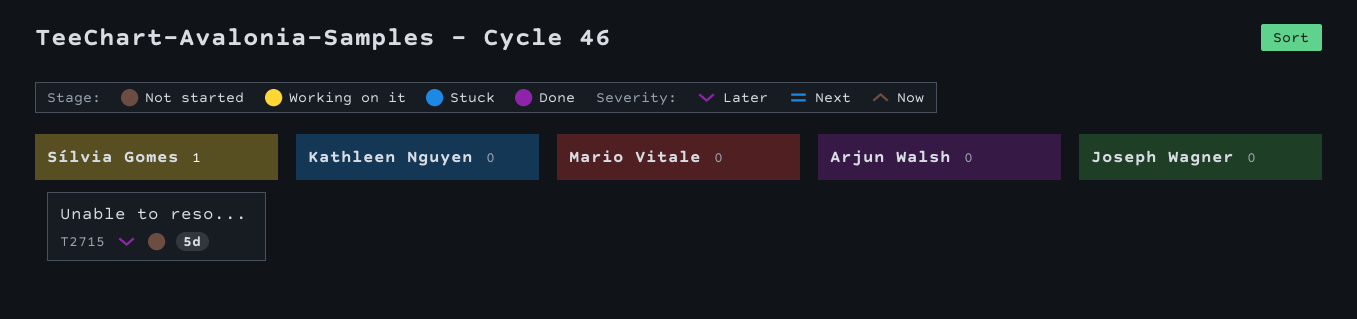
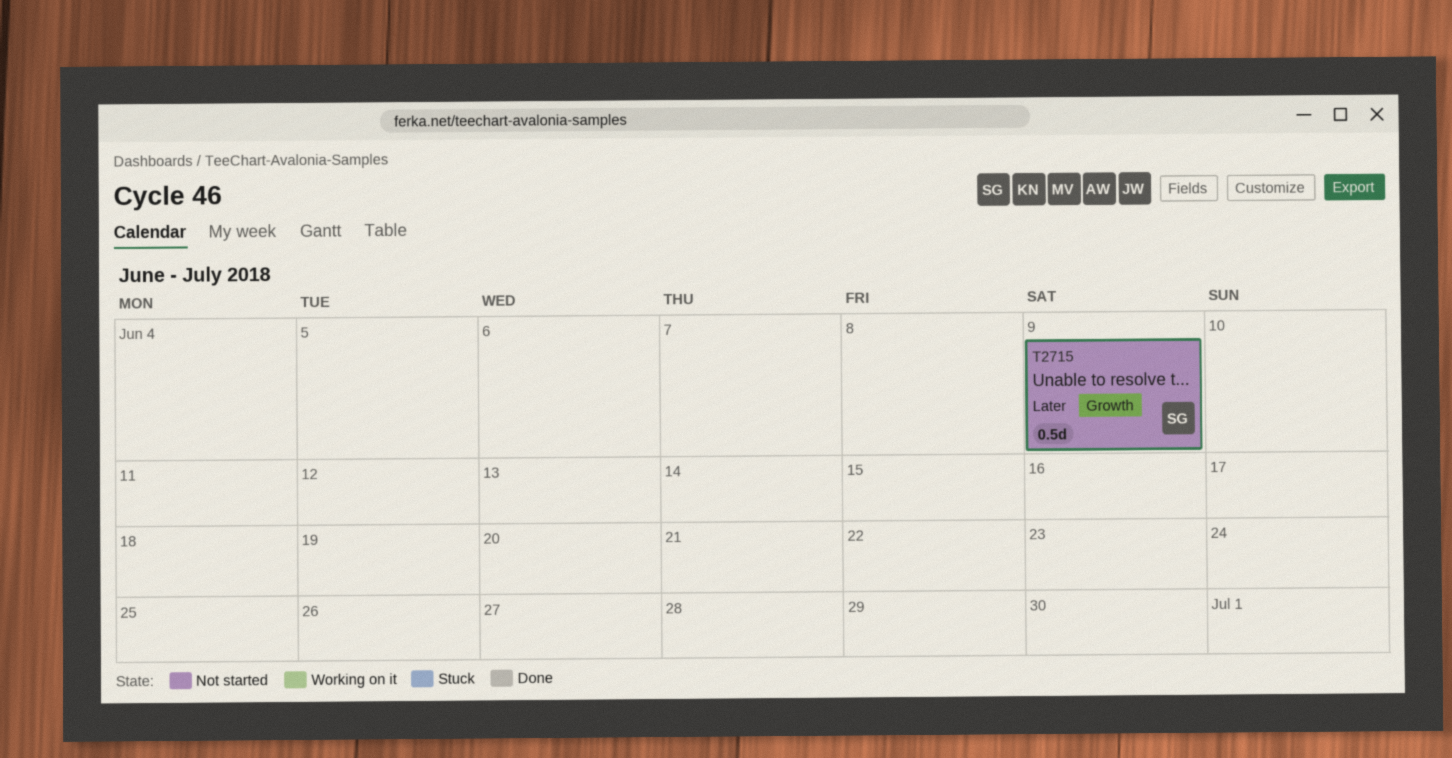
T2715, estimate: 5d -> 0.5d

